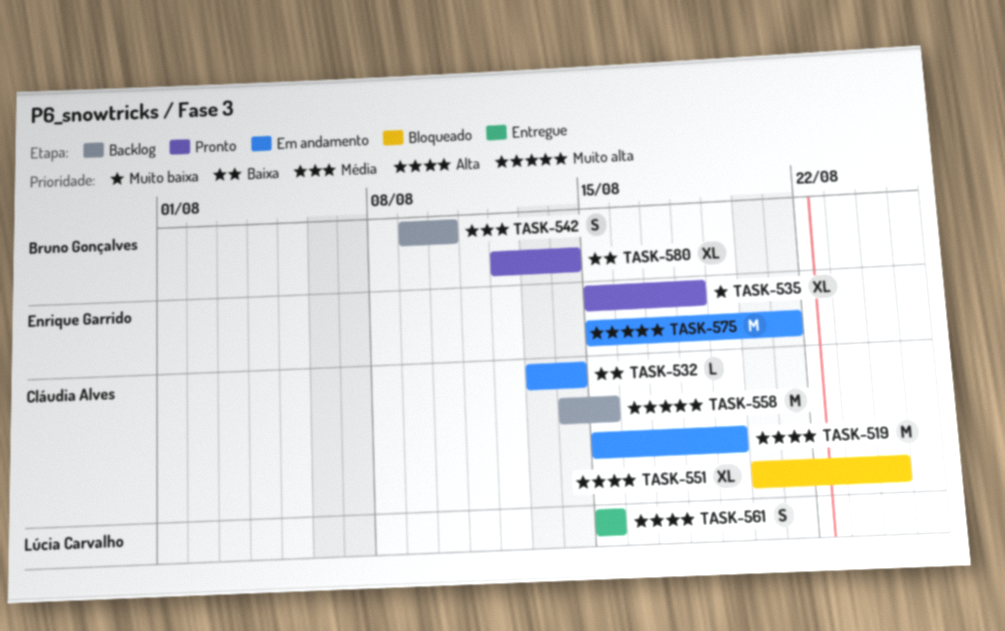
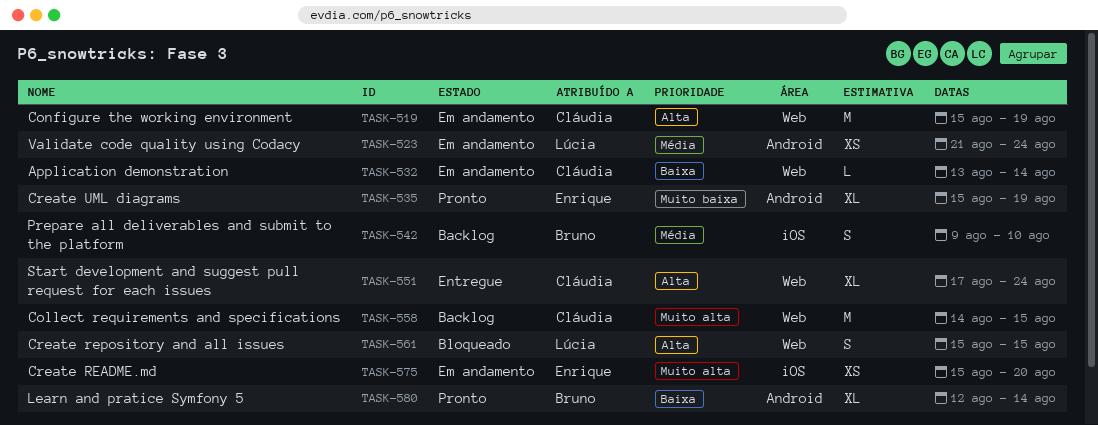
TASK-523: none -> present
TASK-535, due: Aug 18 -> Aug 19
TASK-551, status: Bloqueado -> Entregue
TASK-551, start: Aug 20 -> Aug 17
TASK-561, status: Entregue -> Bloqueado
TASK-575, estimate: M -> XS
TASK-575, due: Aug 21 -> Aug 20

